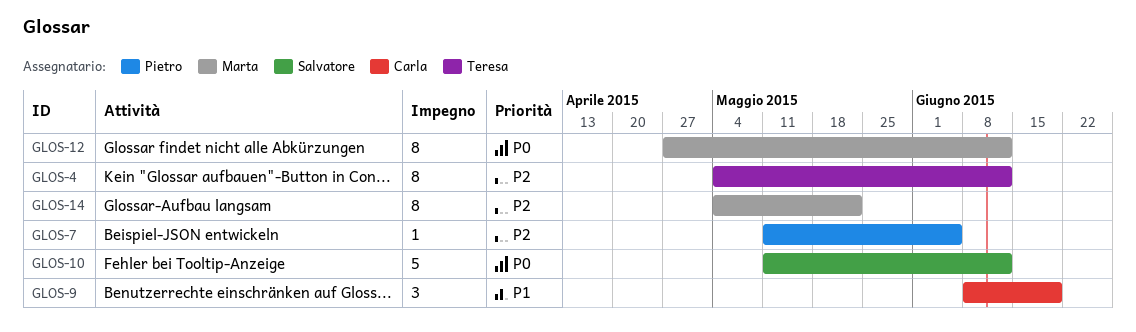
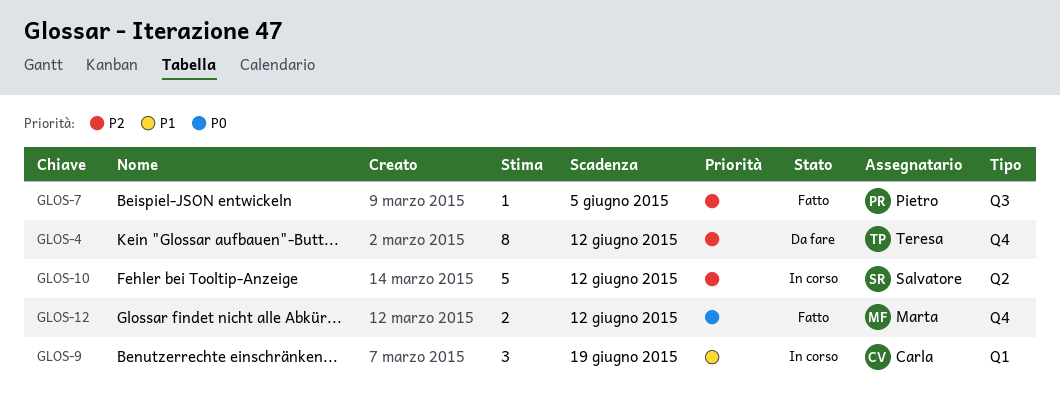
GLOS-10, priority: P0 -> P2
GLOS-12, estimate: 8 -> 2
GLOS-14: present -> none

